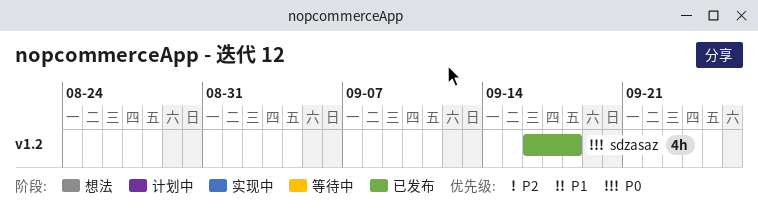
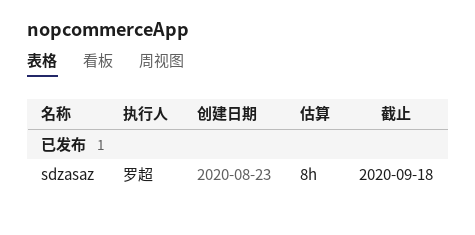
sdzasaz, estimate: 4h -> 8h

